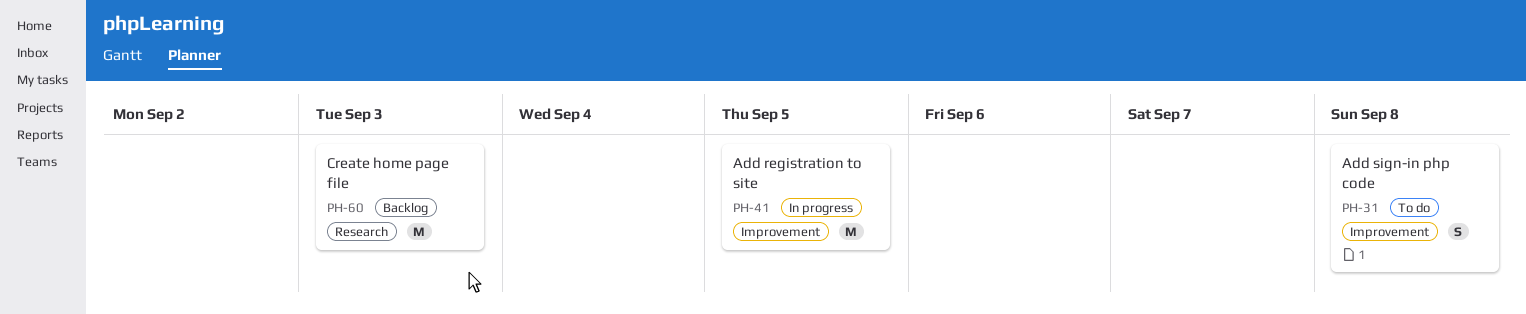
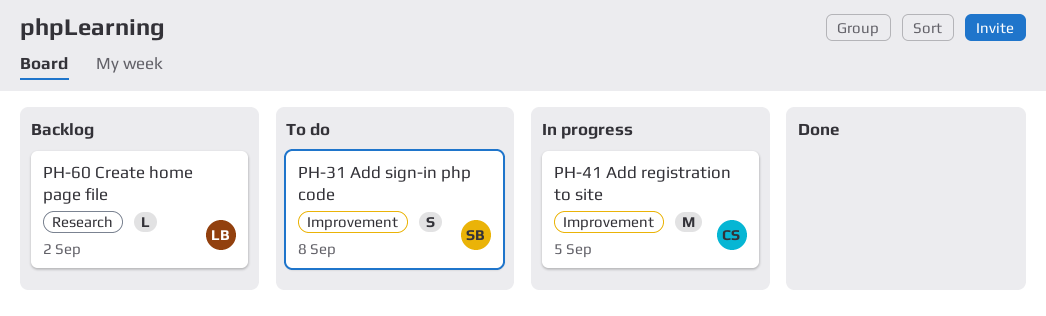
PH-60, estimate: M -> L
PH-60, due: Sep 3 -> Sep 2

